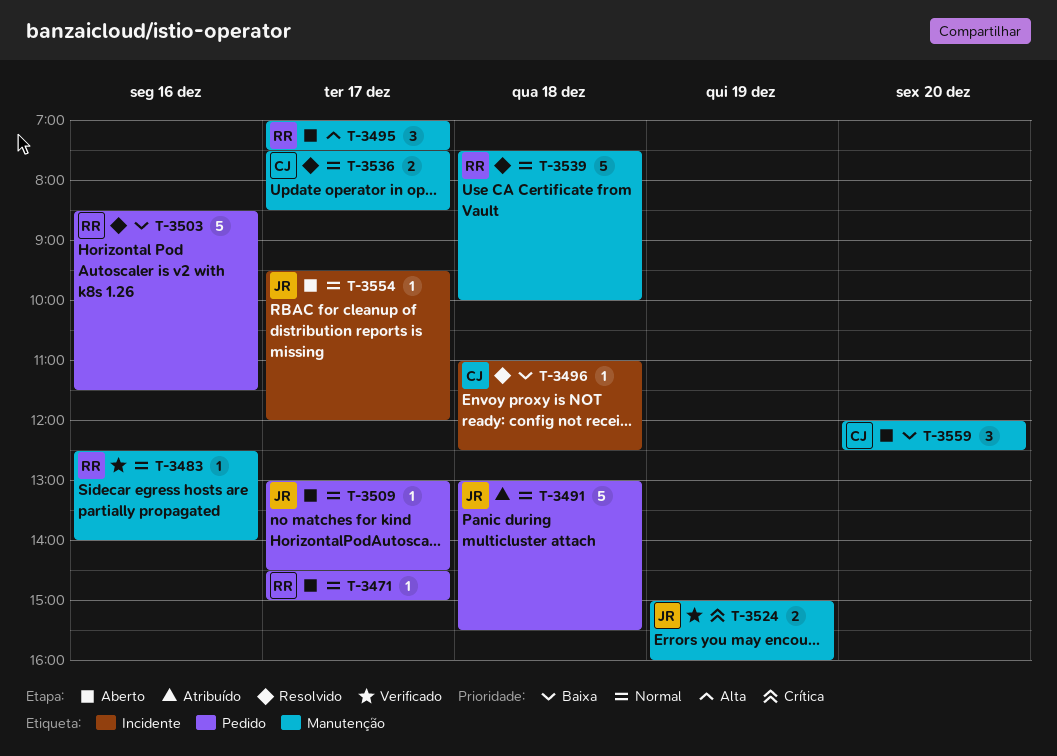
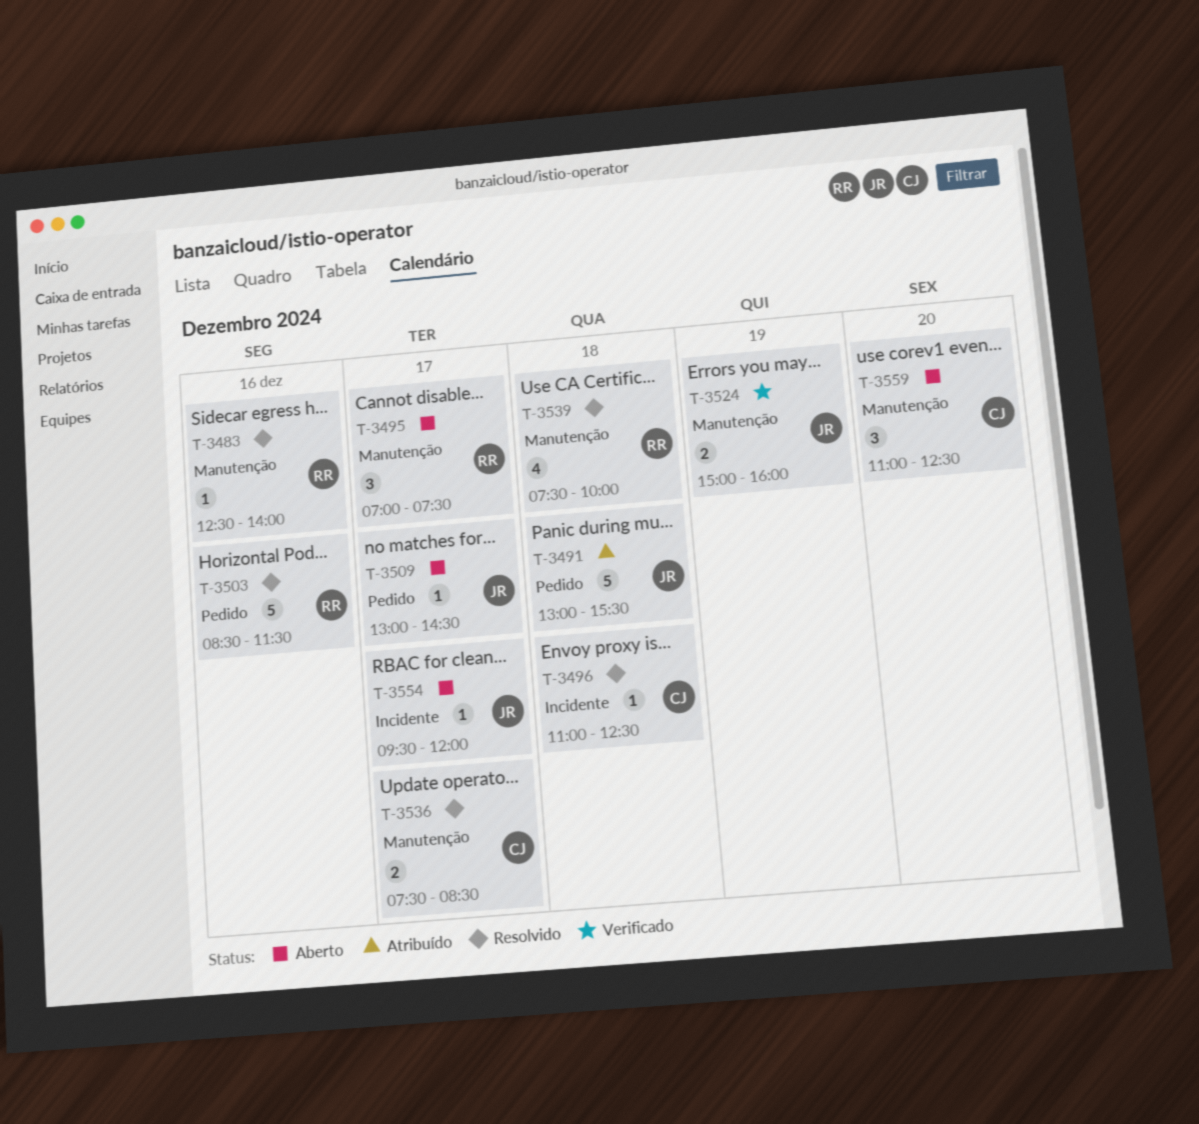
T-3471: present -> none
T-3483, status: Verificado -> Resolvido
T-3539, estimate: 5 -> 4
T-3559, begins: 12:00 -> 11:00

